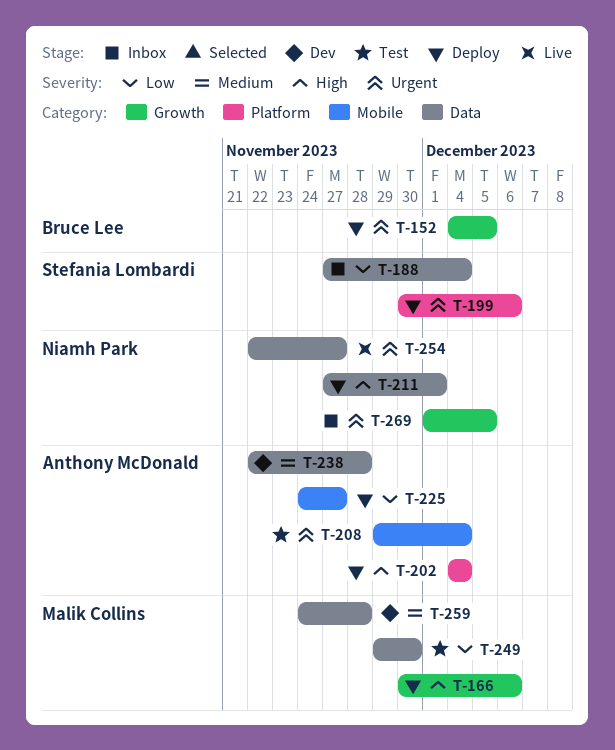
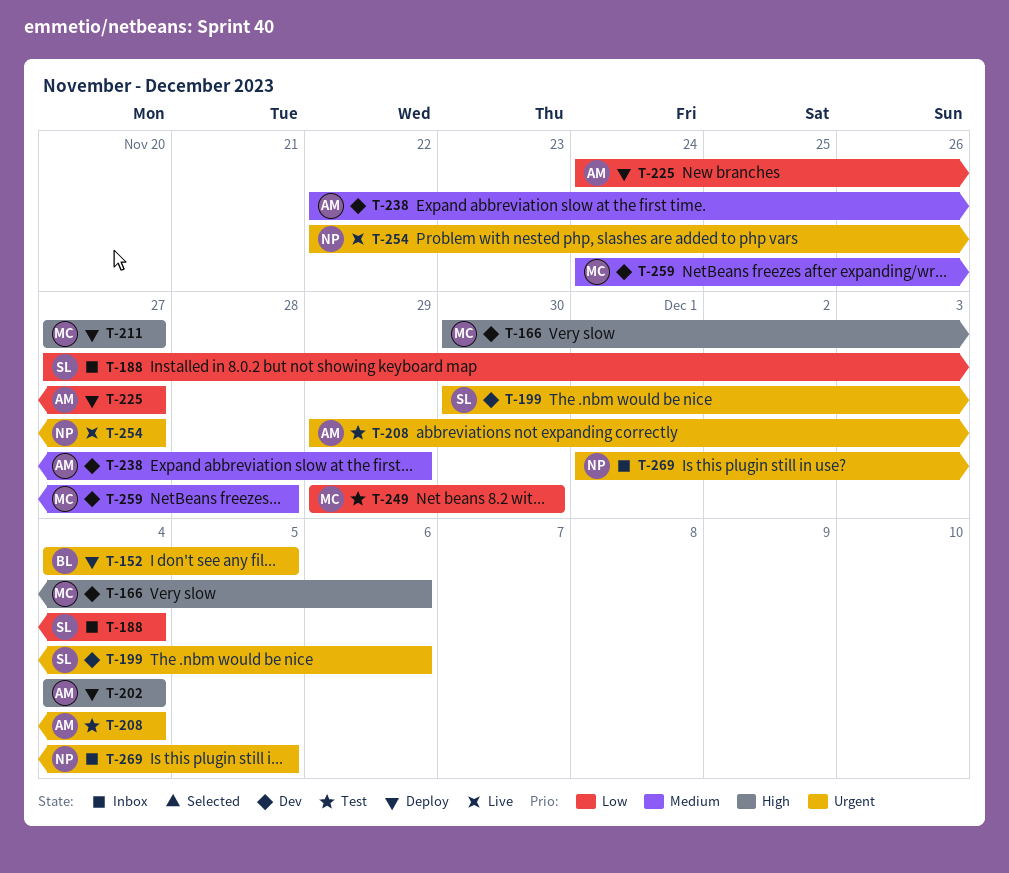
T-166, status: Deploy -> Dev
T-199, status: Deploy -> Dev
T-211, owner: Niamh Park -> Malik Collins
T-211, due: Dec 1 -> Nov 27
T-238, due: Nov 28 -> Nov 29

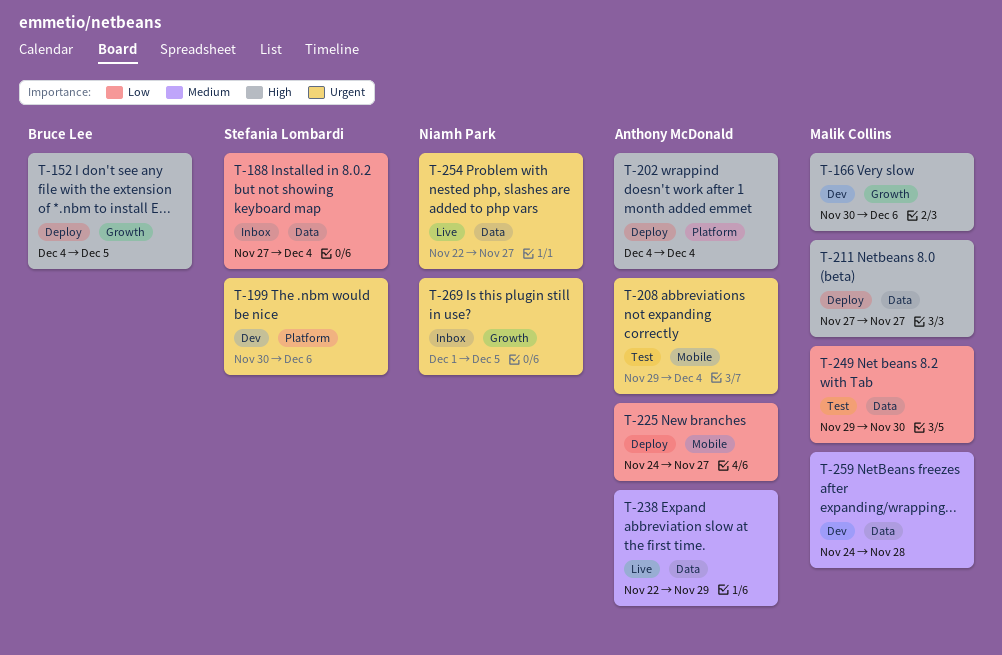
T-152, priority: Urgent -> High
T-238, status: Dev -> Live

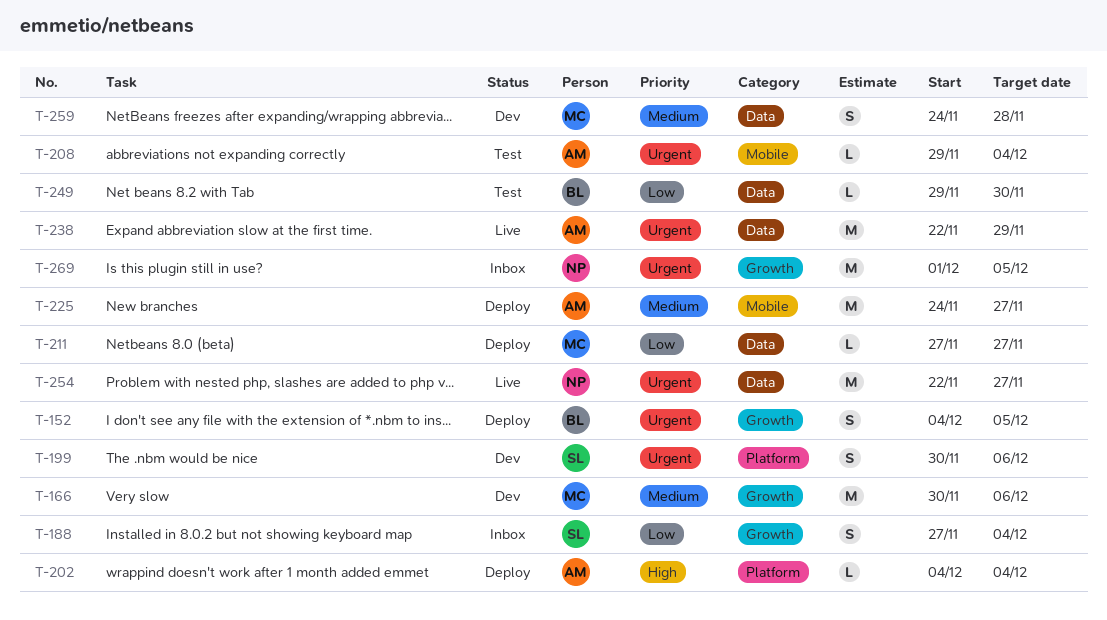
T-152, priority: High -> Urgent
T-166, priority: High -> Medium
T-188, label: Data -> Growth
T-211, priority: High -> Low
T-225, priority: Low -> Medium
T-238, priority: Medium -> Urgent
T-249, owner: Malik Collins -> Bruce Lee

